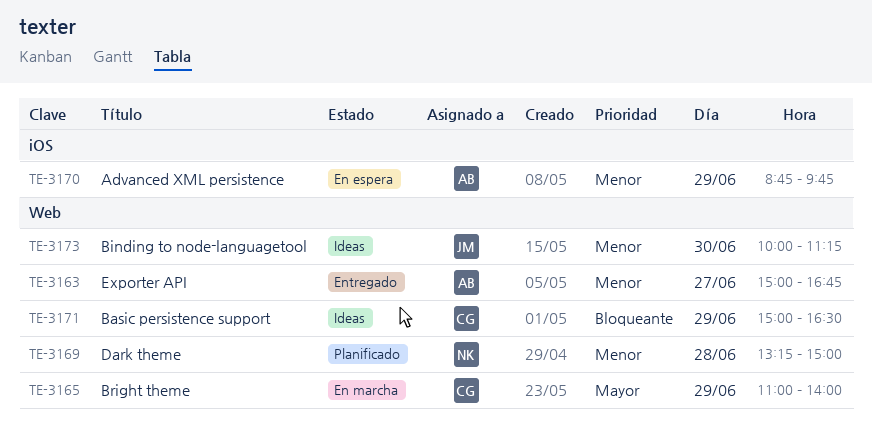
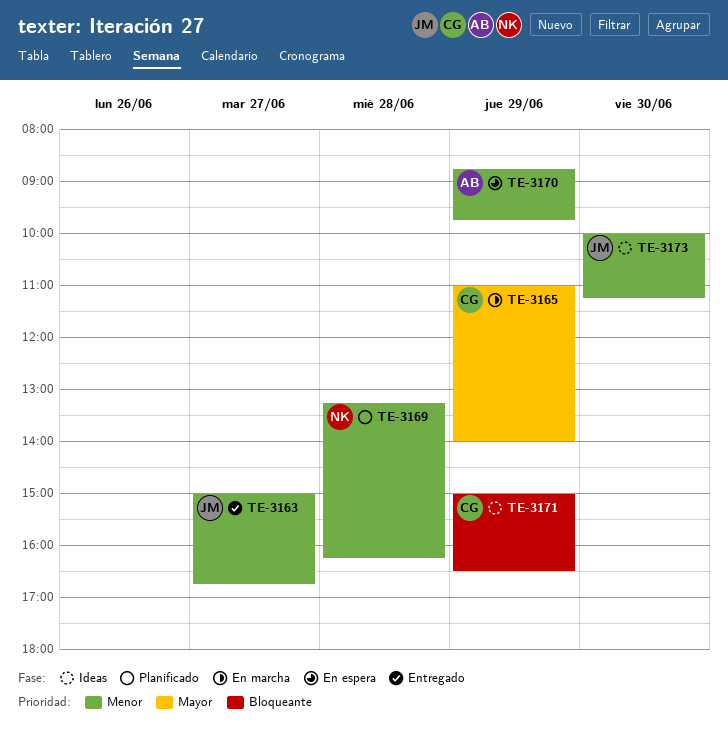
TE-3163, owner: AB -> JM
TE-3169, ends: 15:00 -> 16:15

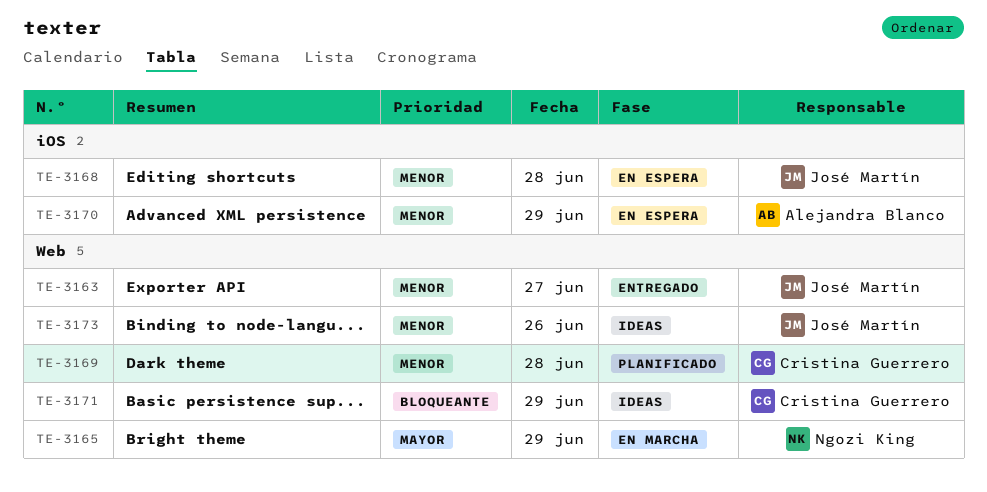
TE-3165, owner: Cristina Guerrero -> Ngozi King
TE-3168: none -> present
TE-3169, owner: Ngozi King -> Cristina Guerrero
TE-3173, day: Jun 30 -> Jun 26

